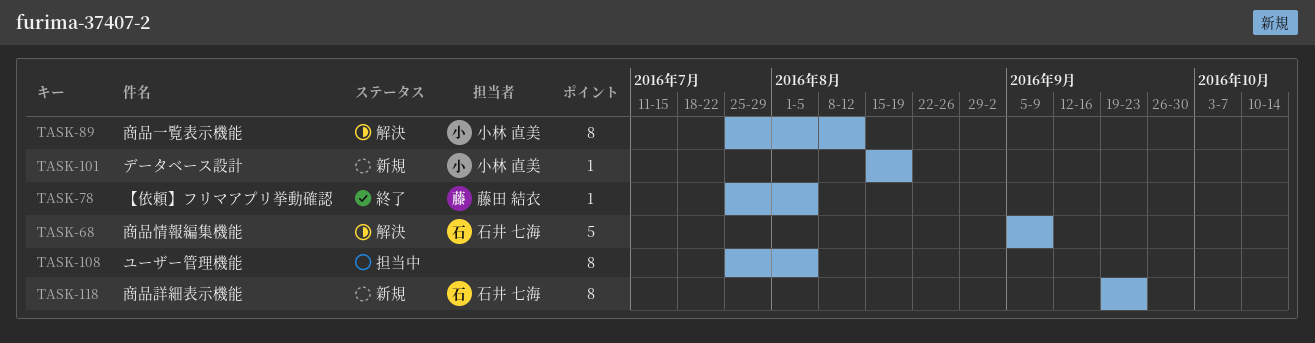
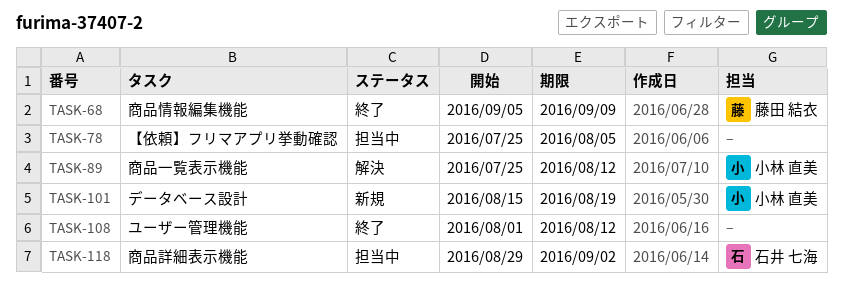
TASK-68, status: 解決 -> 終了
TASK-68, owner: 石井 七海 -> 藤田 結衣
TASK-78, status: 終了 -> 担当中
TASK-78, owner: 藤田 結衣 -> none
TASK-108, status: 担当中 -> 終了
TASK-108, start: Jul 25 -> Aug 1
TASK-108, due: Aug 5 -> Aug 12
TASK-118, status: 新規 -> 担当中
TASK-118, start: Sep 19 -> Aug 29
TASK-118, due: Sep 23 -> Sep 2

